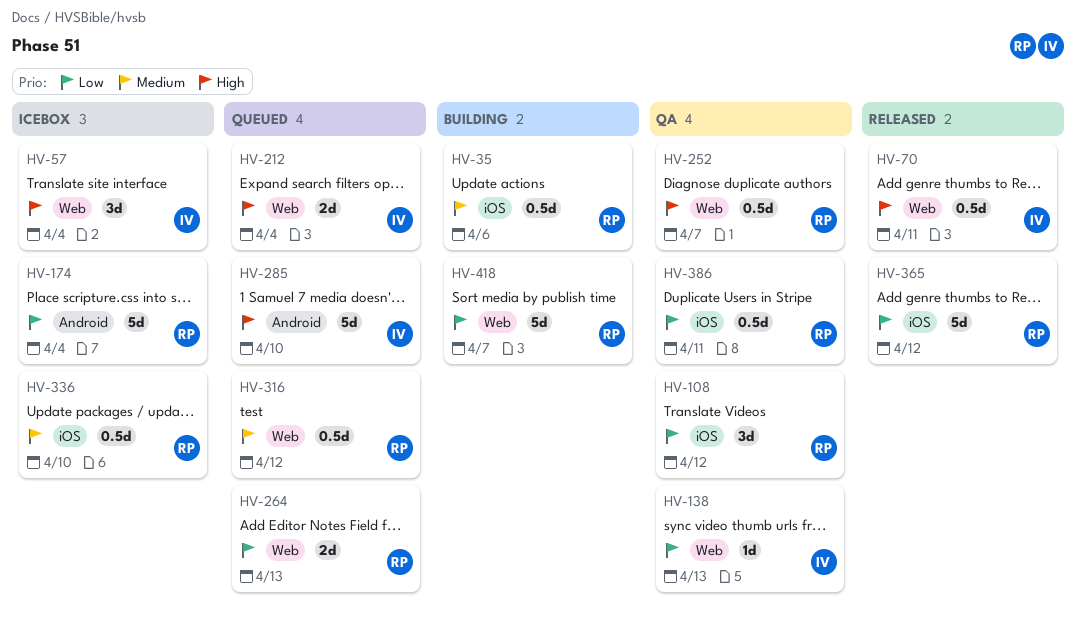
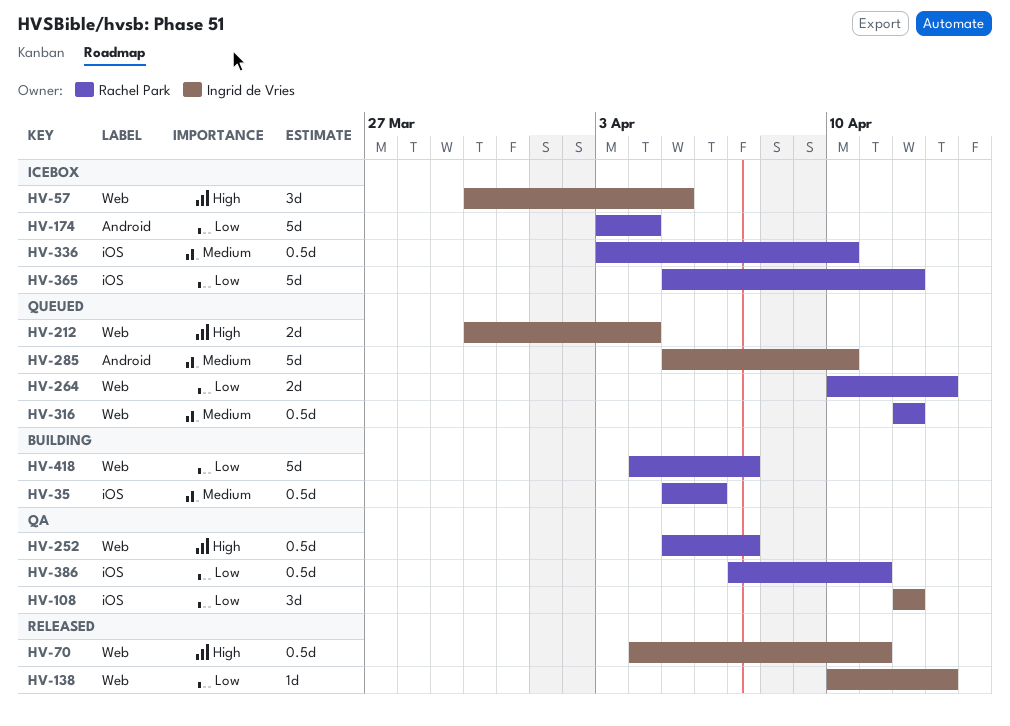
HV-57, due: Apr 4 -> Apr 5
HV-108, owner: Rachel Park -> Ingrid de Vries
HV-138, status: QA -> Released
HV-285, priority: High -> Medium
HV-365, status: Released -> Icebox

